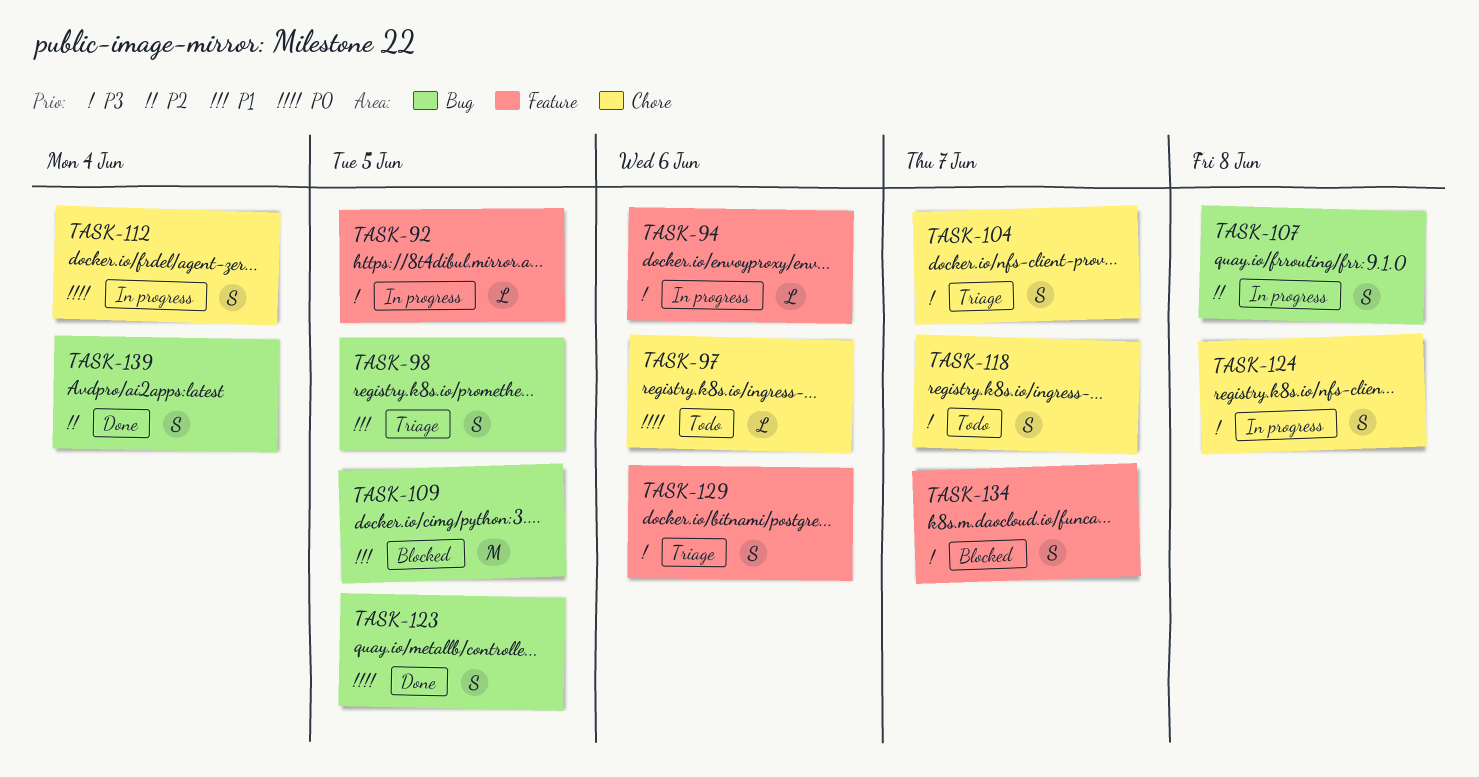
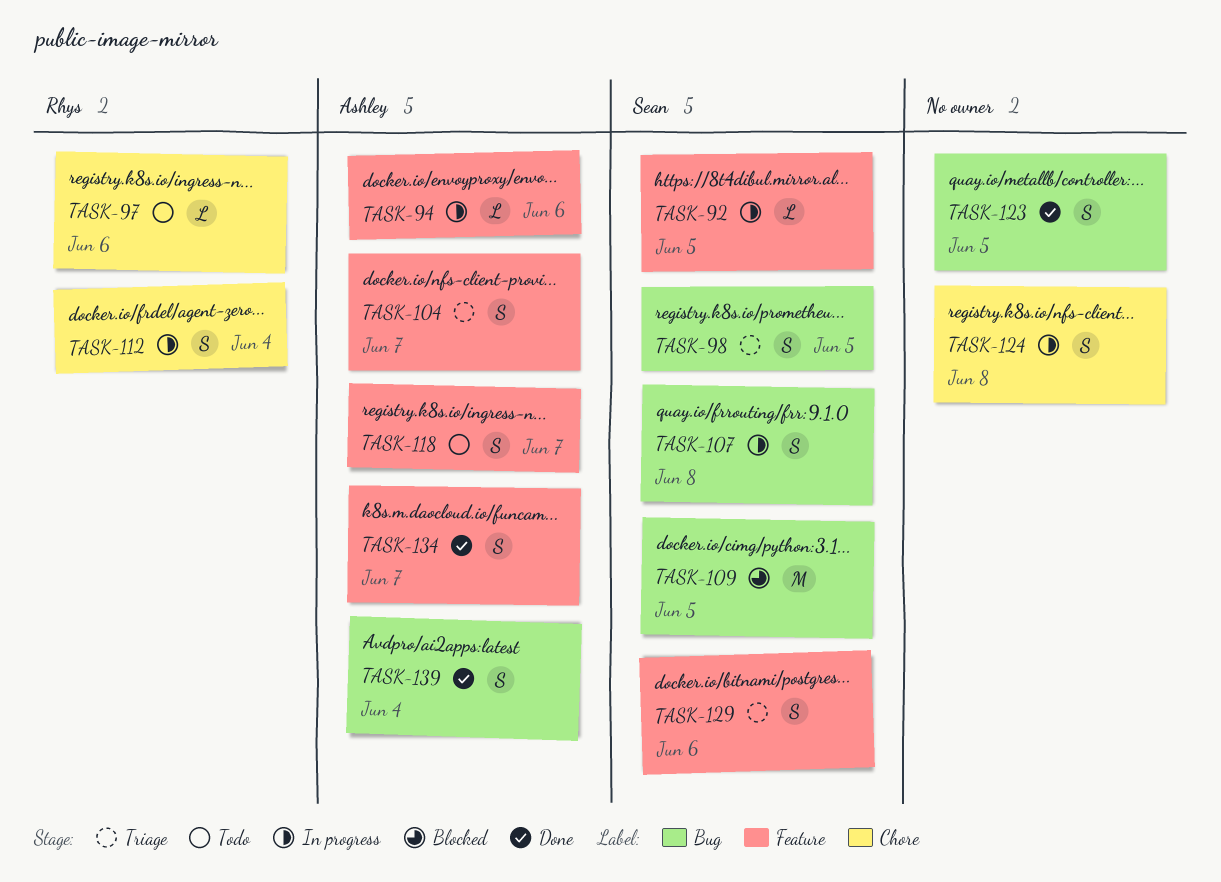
TASK-104, label: Chore -> Feature
TASK-118, label: Chore -> Feature
TASK-134, status: Blocked -> Done

